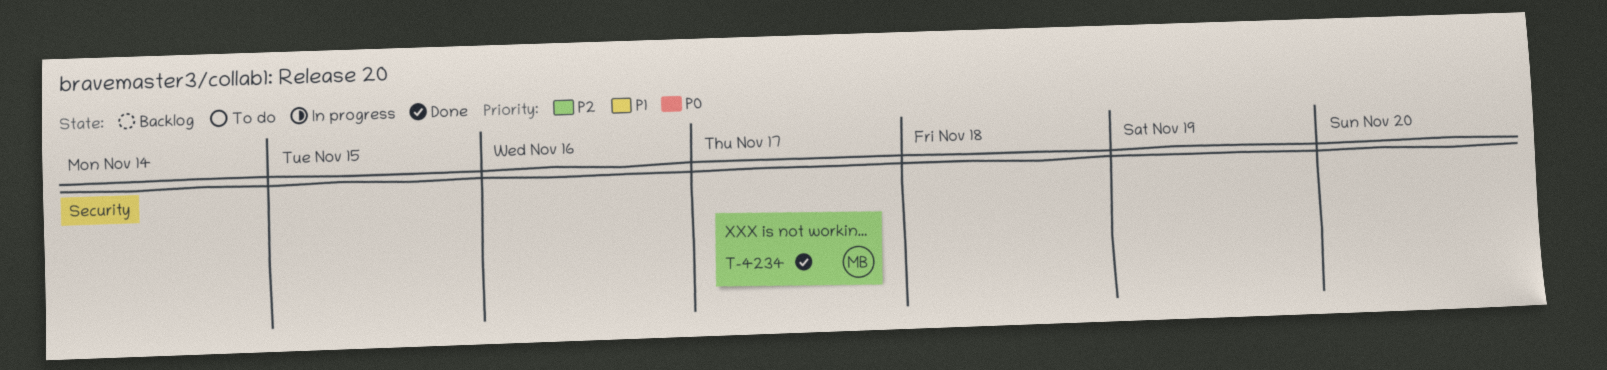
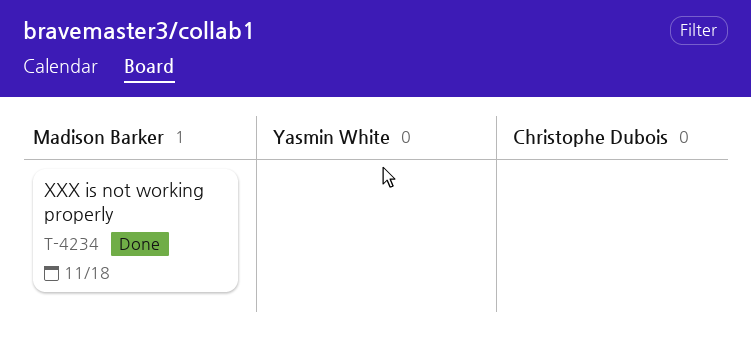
T-4234, due: Nov 17 -> Nov 18

